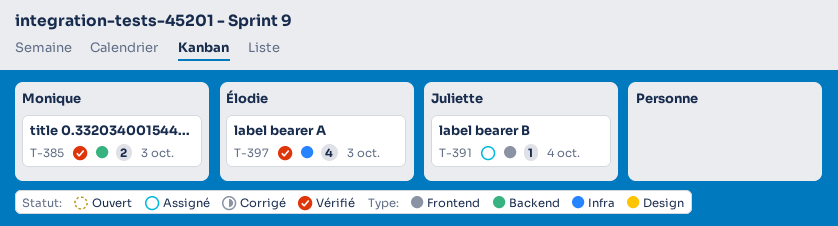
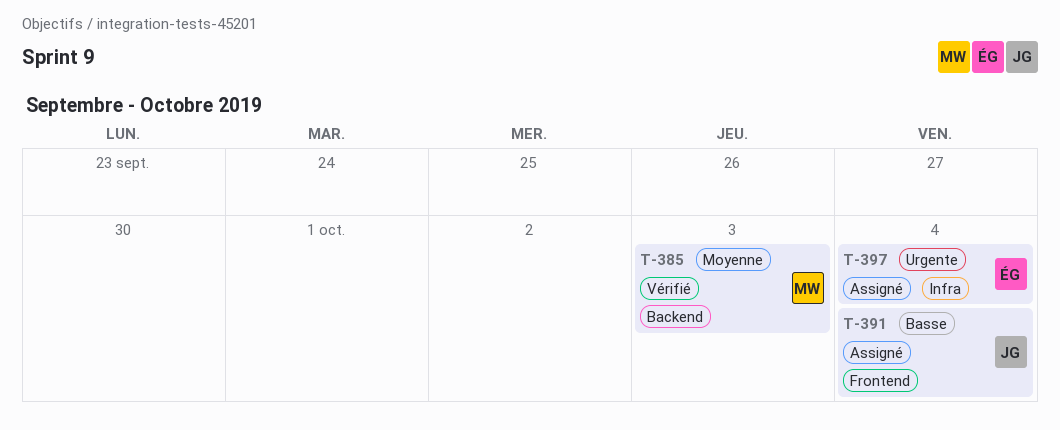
T-397, status: Vérifié -> Assigné
T-397, due: Oct 3 -> Oct 4

